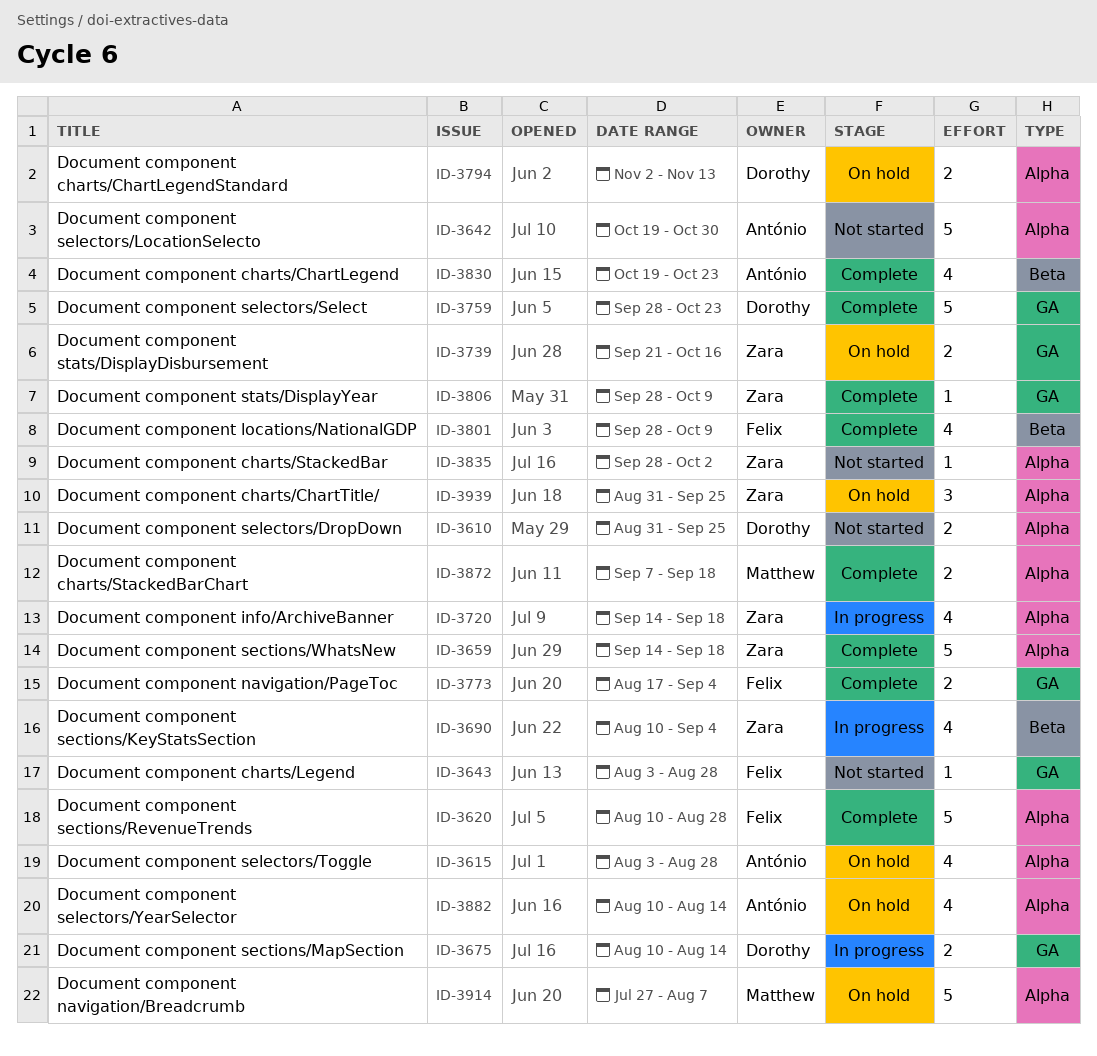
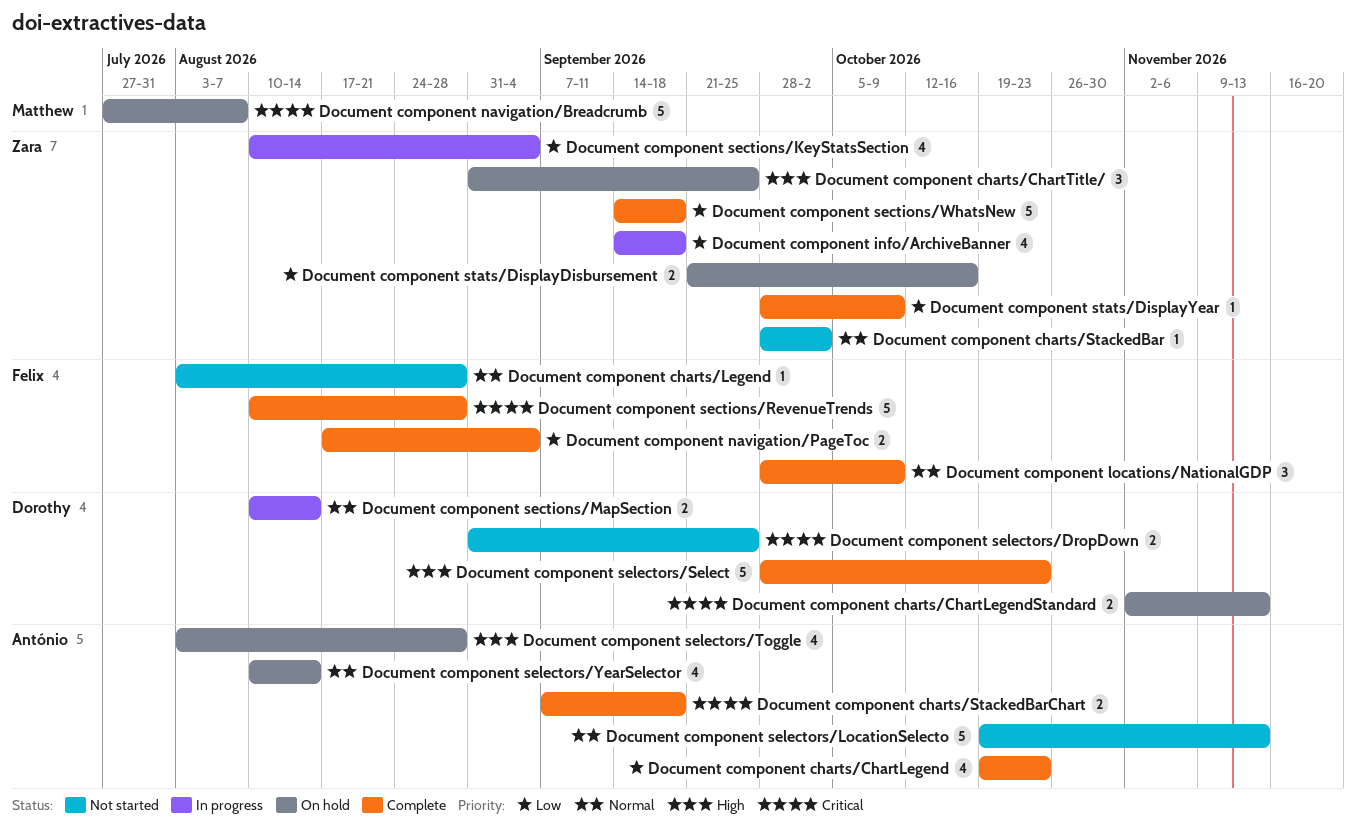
Document component charts/StackedBarChart, owner: Matthew -> António
Document component locations/NationalGDP, estimate: 4 -> 3
Document component selectors/LocationSelecto, due: Oct 30 -> Nov 13

